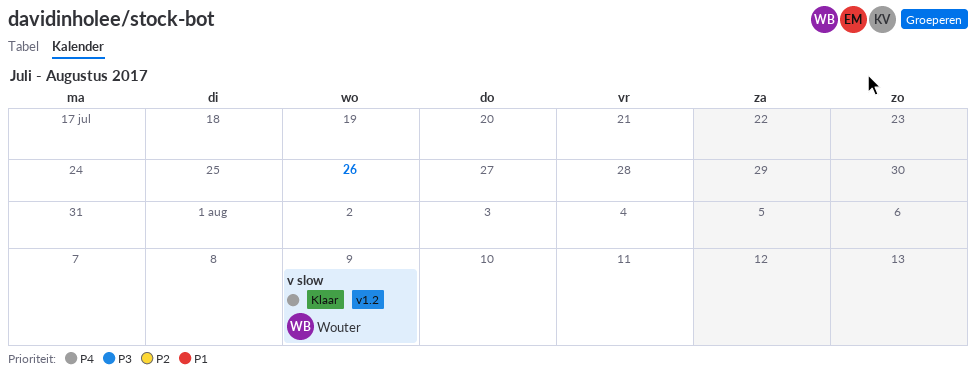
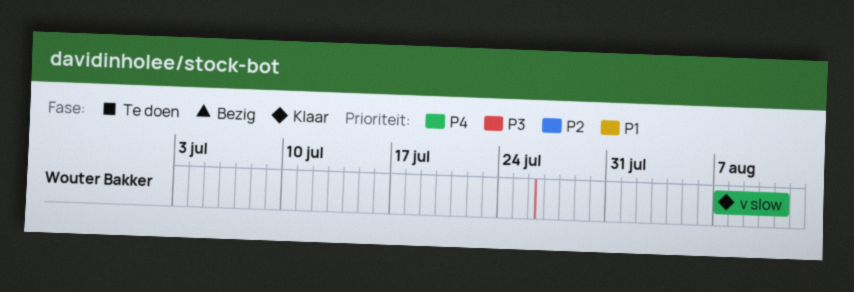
v slow, due: Aug 9 -> Aug 11

